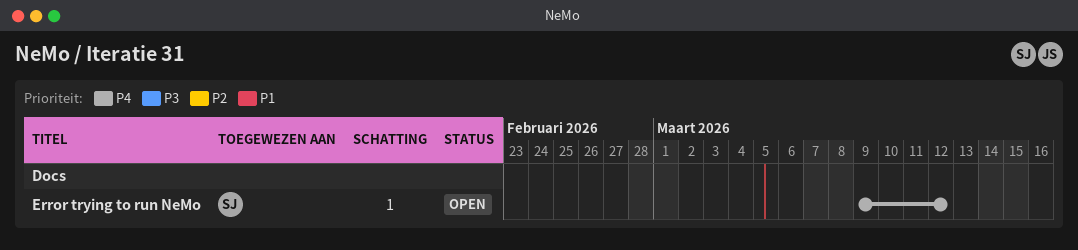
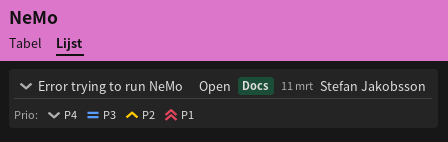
Error trying to run NeMo, due: Mar 12 -> Mar 11

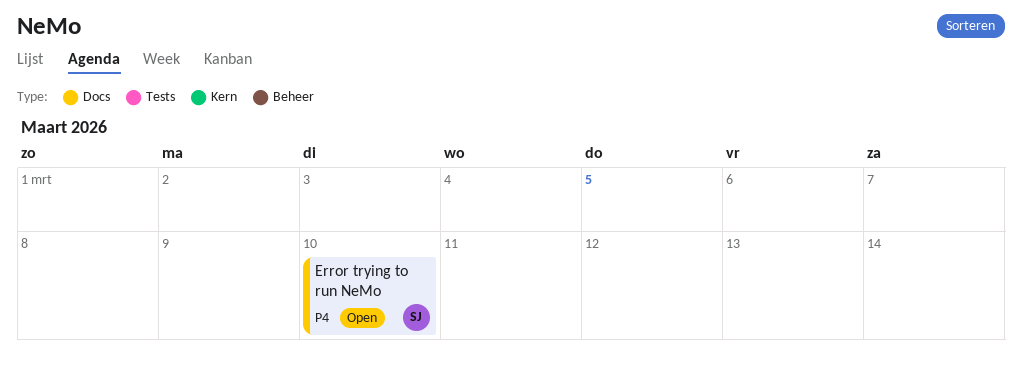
Error trying to run NeMo, due: Mar 11 -> Mar 10

